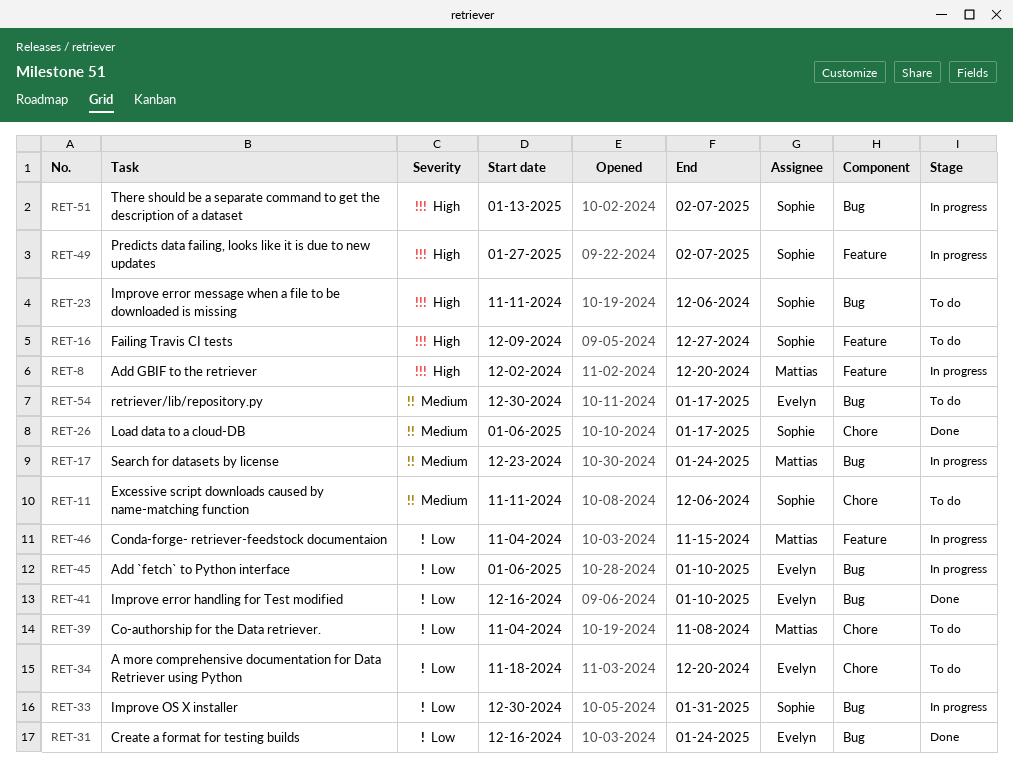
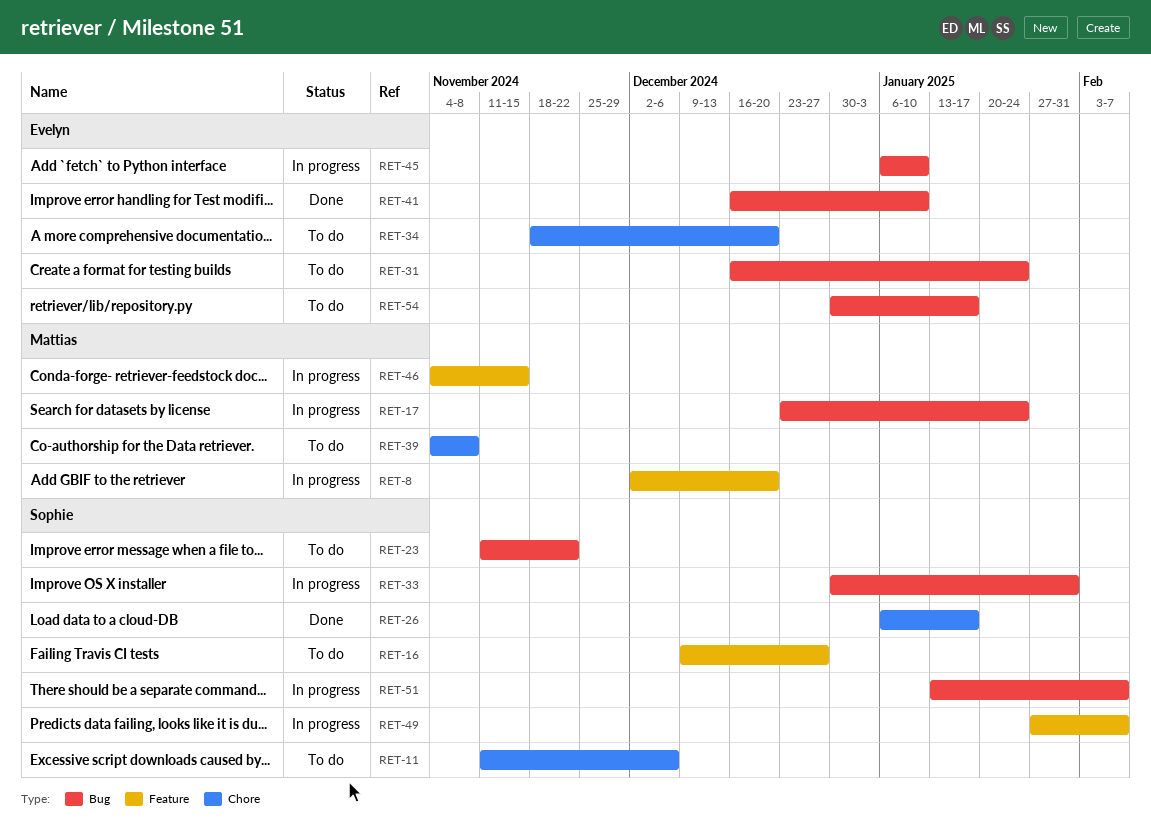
RET-23, due: Dec 6 -> Nov 22
RET-31, status: Done -> To do

